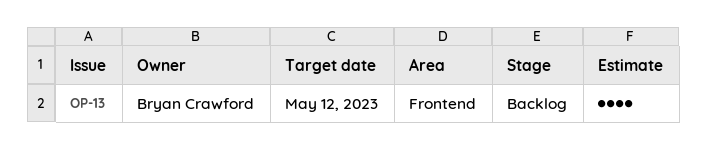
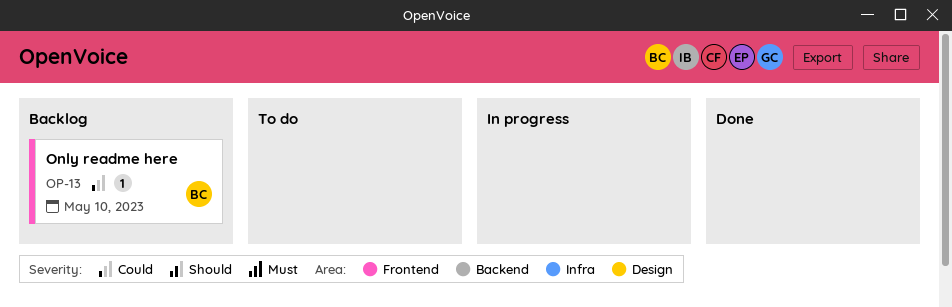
OP-13, estimate: 4 -> 1
OP-13, due: May 12 -> May 10

